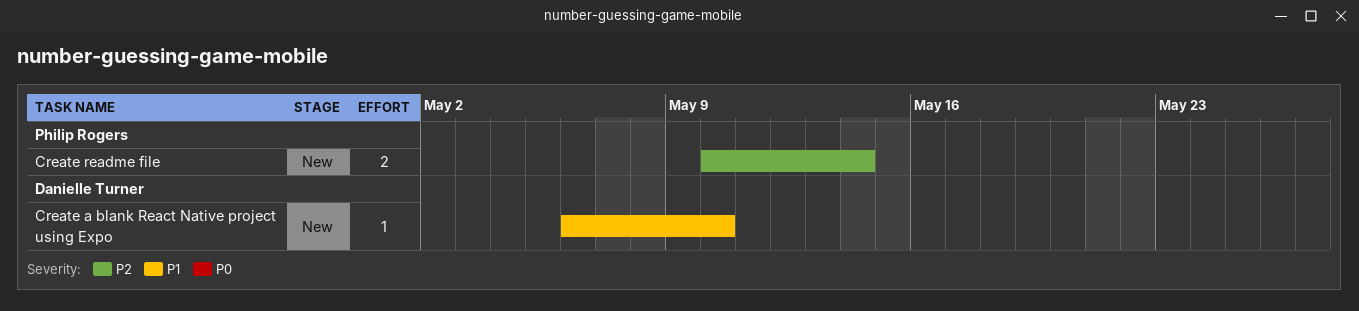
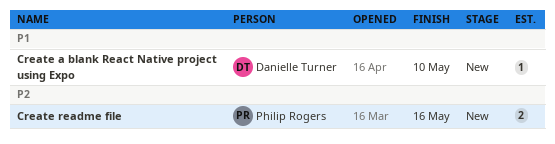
Create readme file, due: May 14 -> May 16

